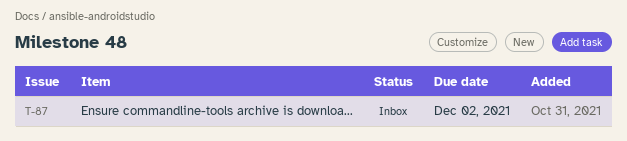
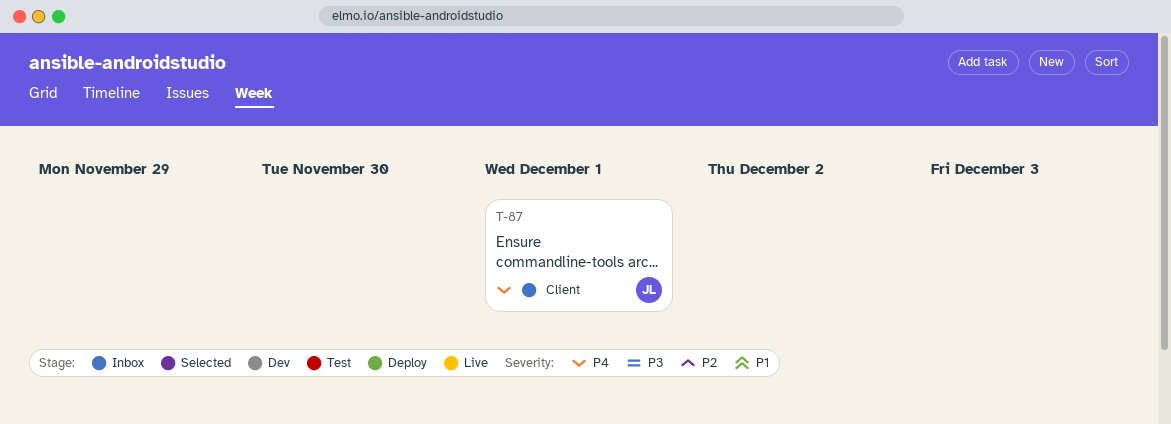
T-87, due: Dec 2 -> Dec 1

